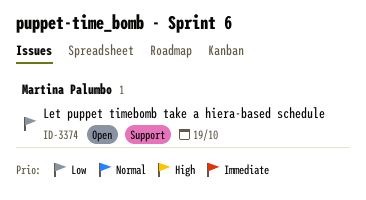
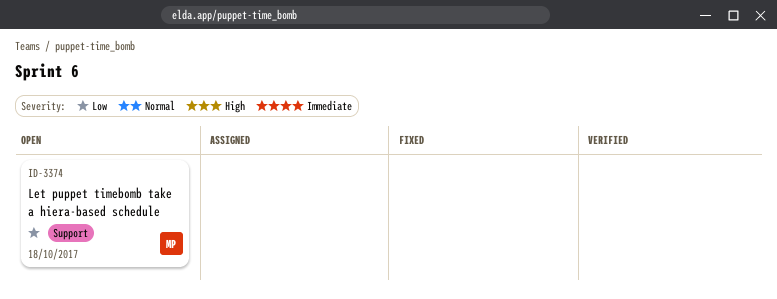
ID-3374, due: Oct 19 -> Oct 18

